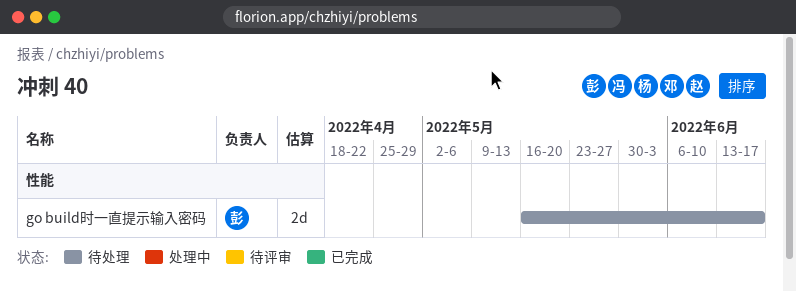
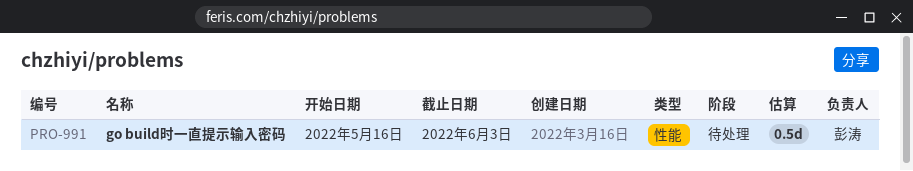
go build时一直提示输入密码, estimate: 2d -> 0.5d
go build时一直提示输入密码, due: Jun 17 -> Jun 3

